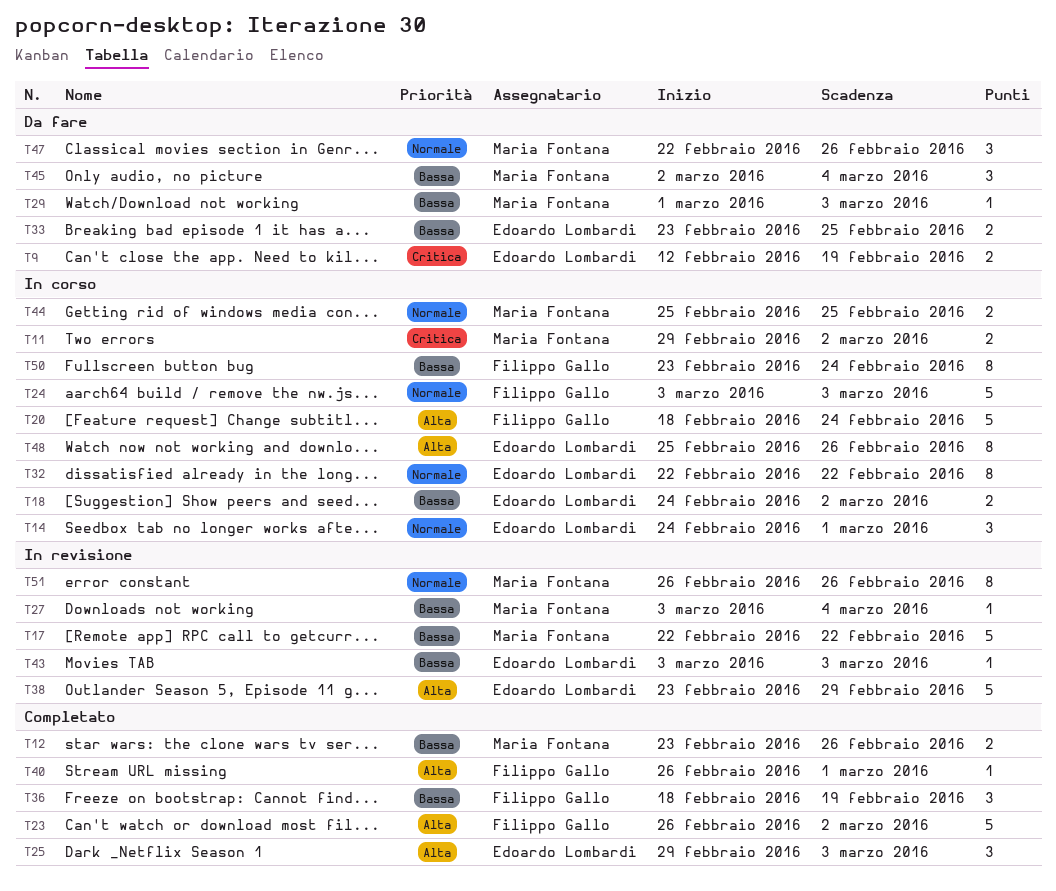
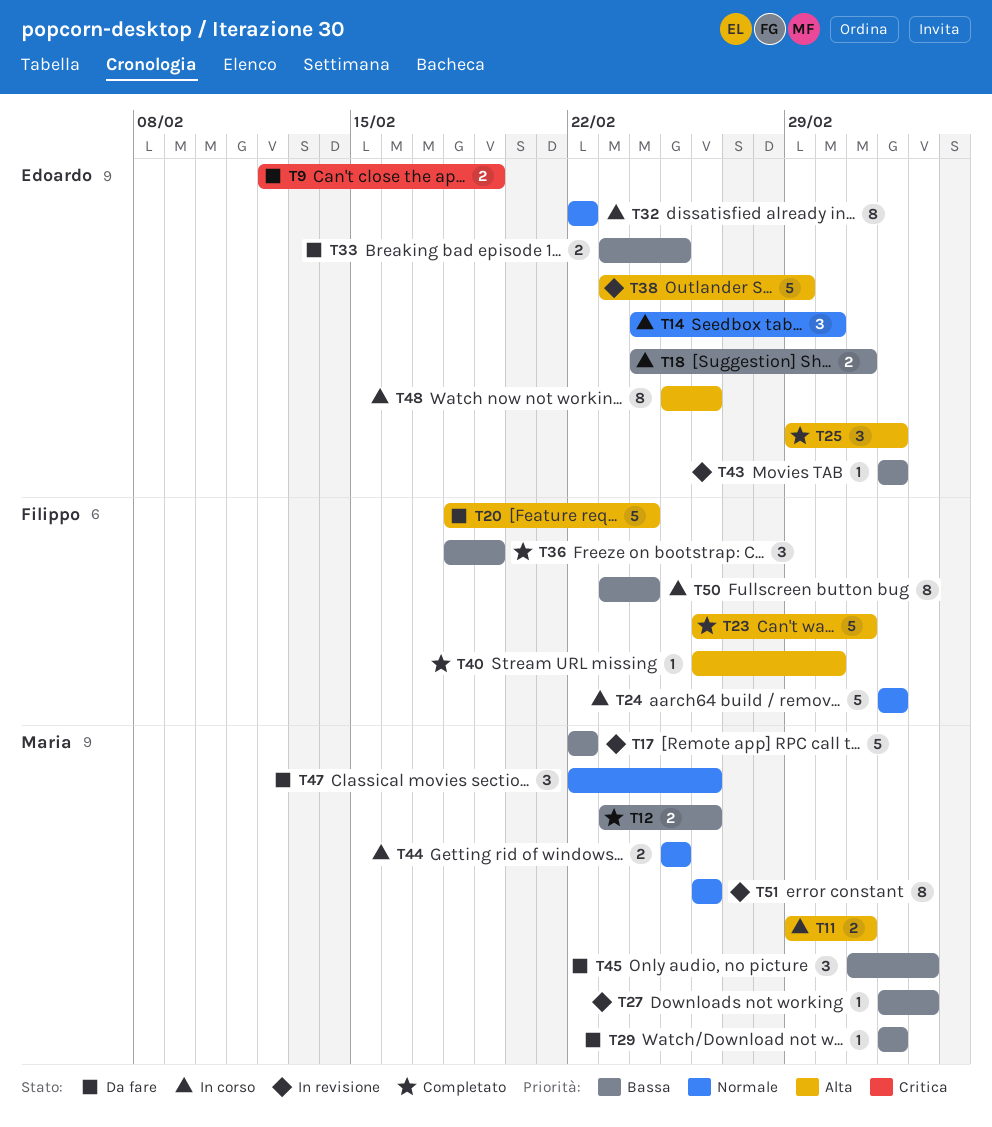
T11, priority: Critica -> Alta
T20, status: In corso -> Da fare
T29, start: Mar 1 -> Mar 3

